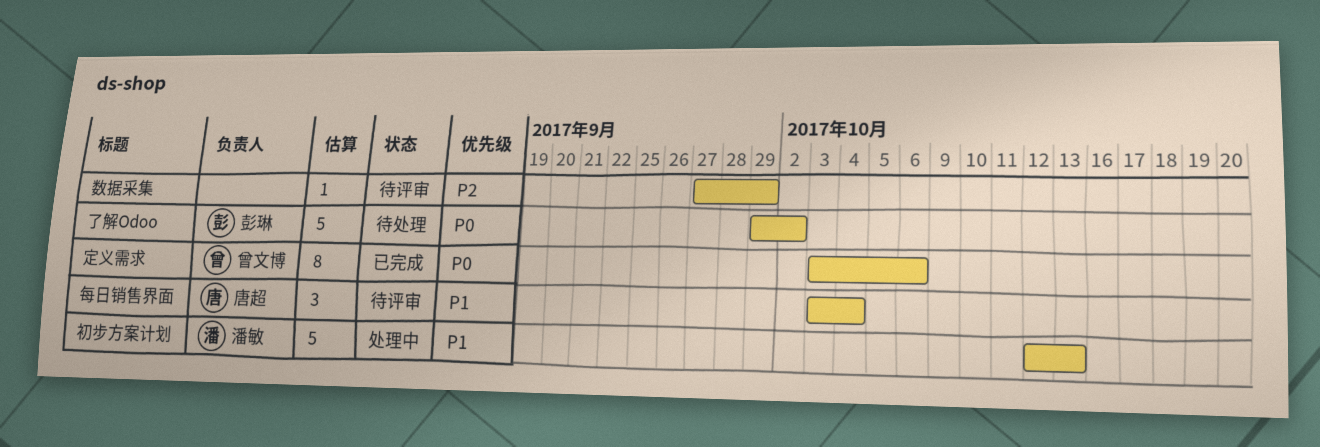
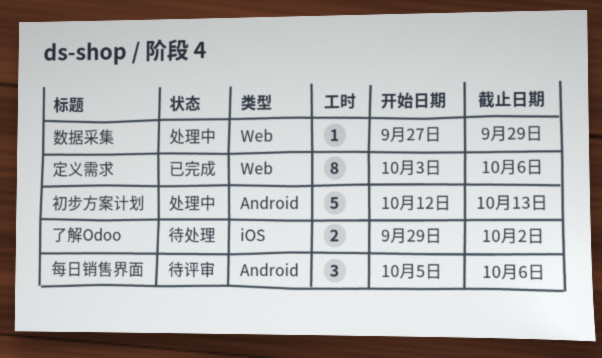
了解Odoo, estimate: 5 -> 2
数据采集, status: 待评审 -> 处理中
每日销售界面, start: Oct 3 -> Oct 5
每日销售界面, due: Oct 4 -> Oct 6

